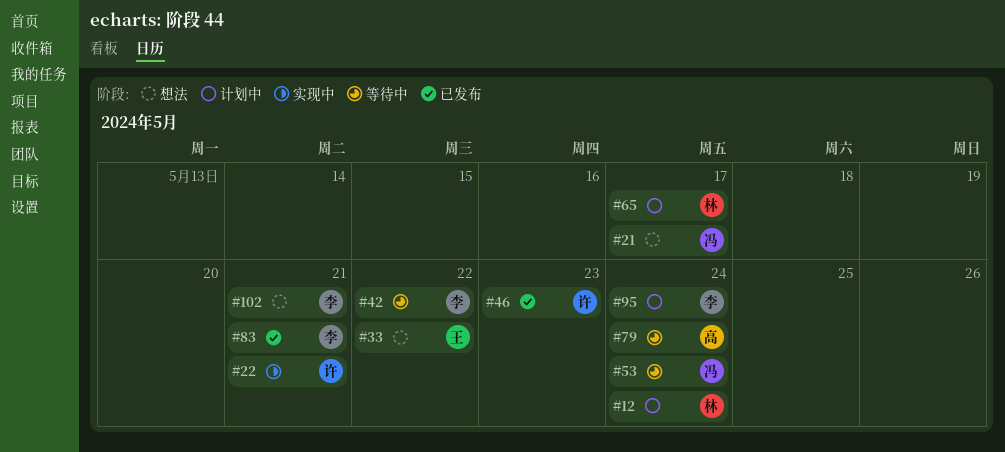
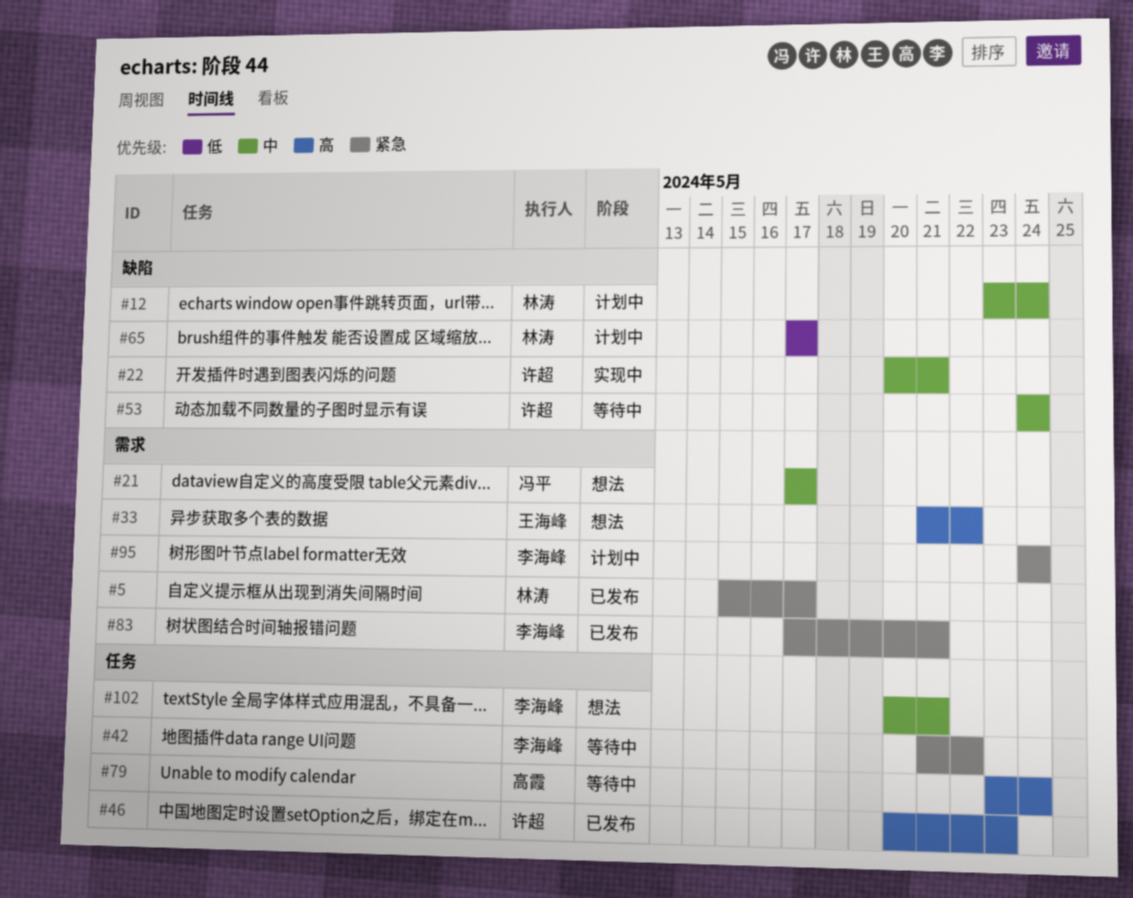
#5: none -> present
#53, owner: 冯平 -> 许超

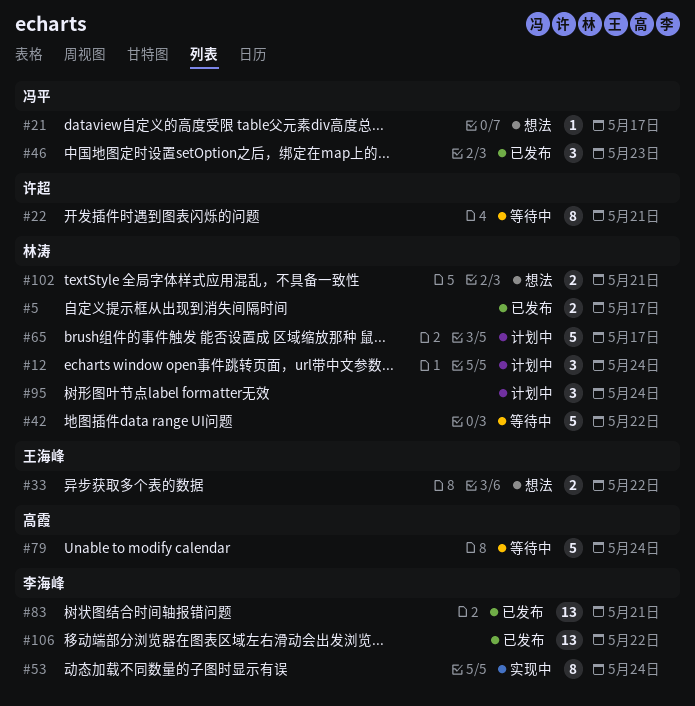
#22, status: 实现中 -> 等待中
#42, owner: 李海峰 -> 林涛
#46, owner: 许超 -> 冯平
#53, status: 等待中 -> 实现中
#53, owner: 许超 -> 李海峰
#95, owner: 李海峰 -> 林涛
#102, owner: 李海峰 -> 林涛
#106: none -> present

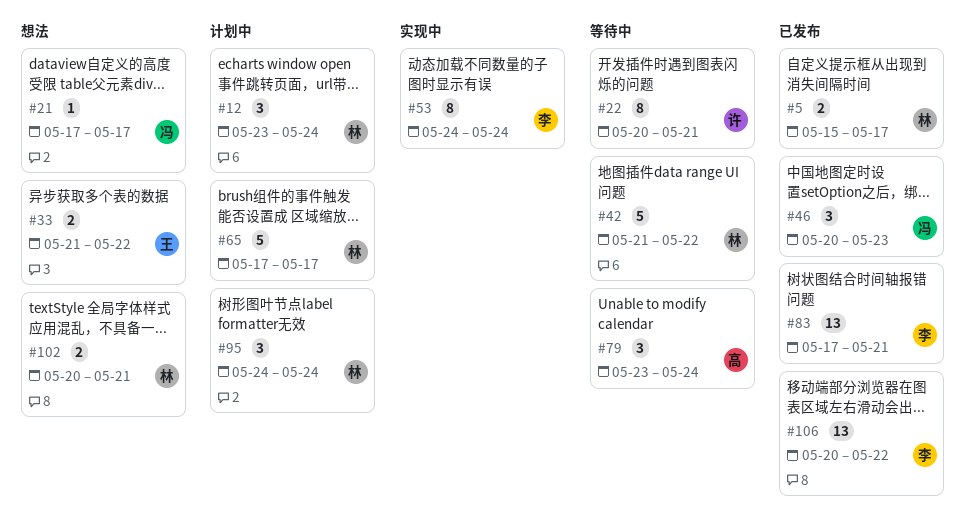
#79, estimate: 5 -> 3

